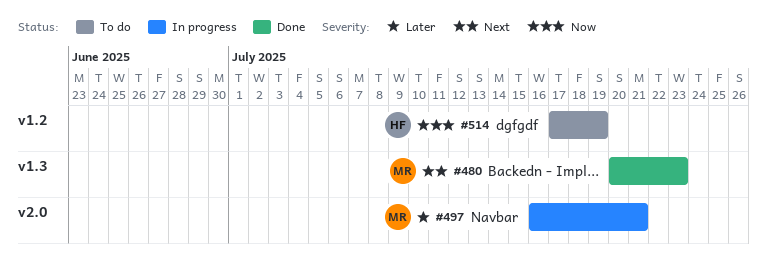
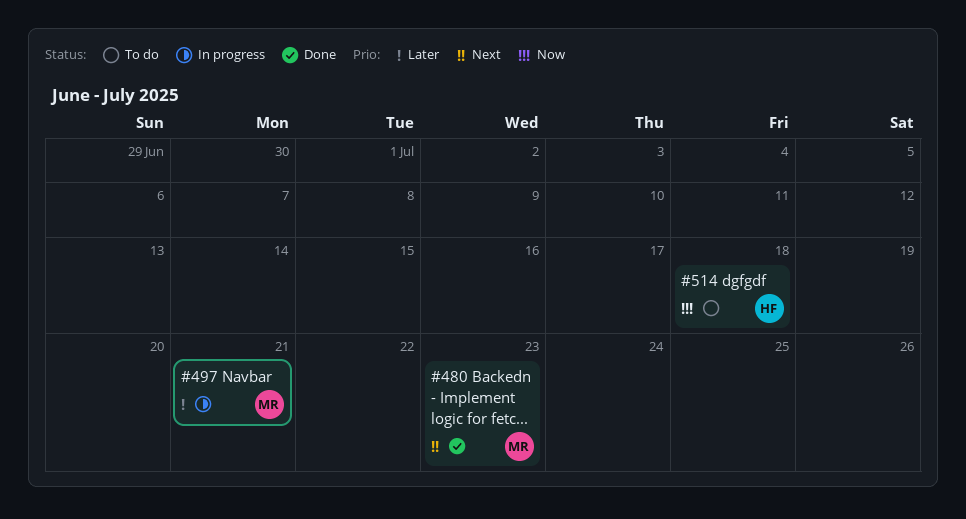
#514, due: Jul 19 -> Jul 18

